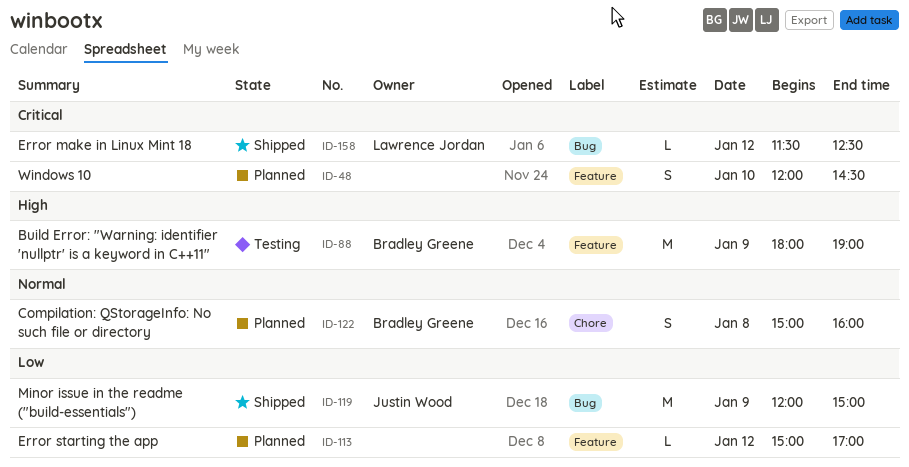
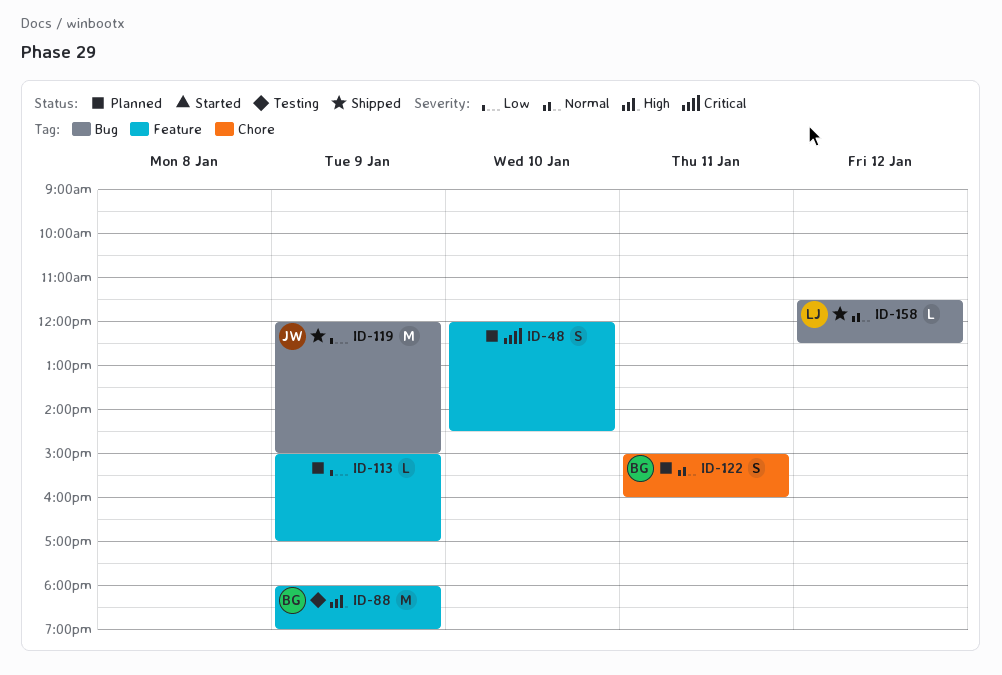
ID-113, day: Jan 12 -> Jan 9
ID-122, day: Jan 8 -> Jan 11
ID-158, priority: Critical -> Normal

